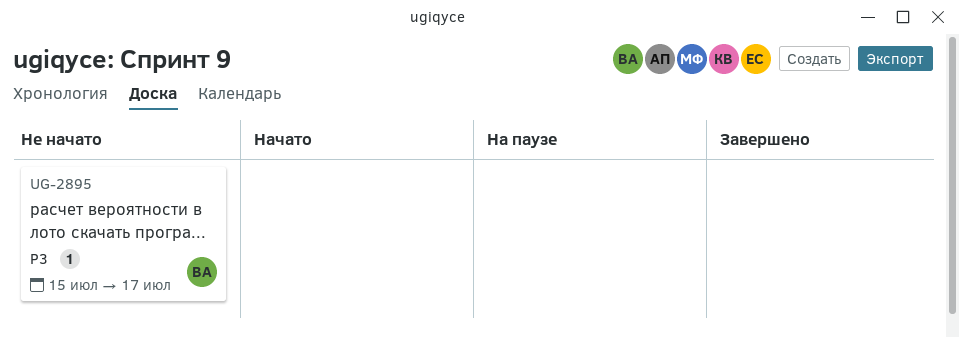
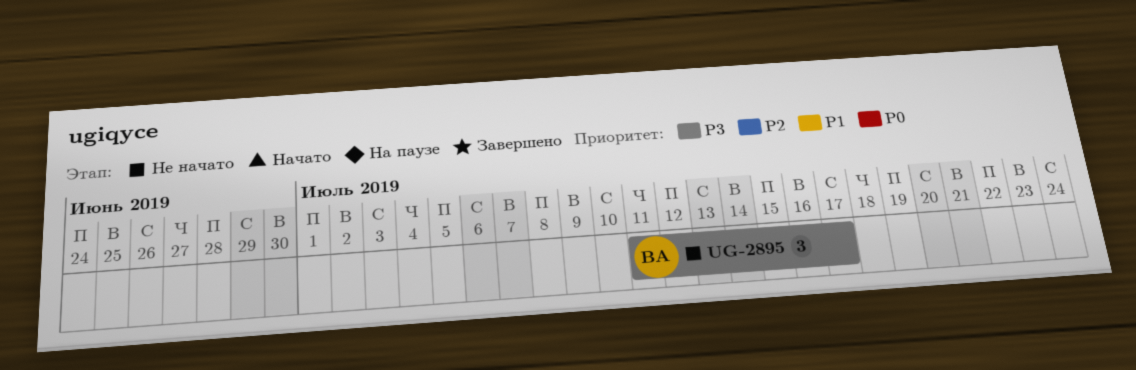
UG-2895, estimate: 1 -> 3
UG-2895, start: Jul 15 -> Jul 11

